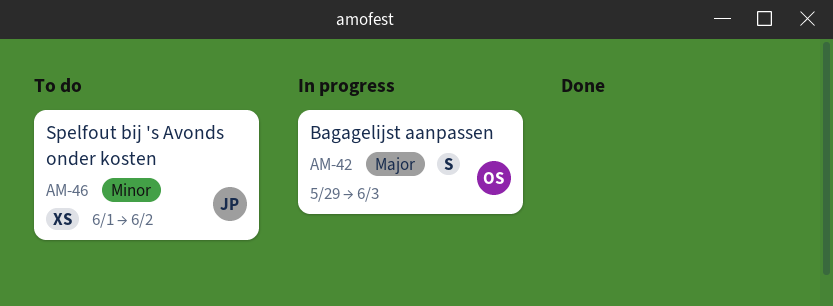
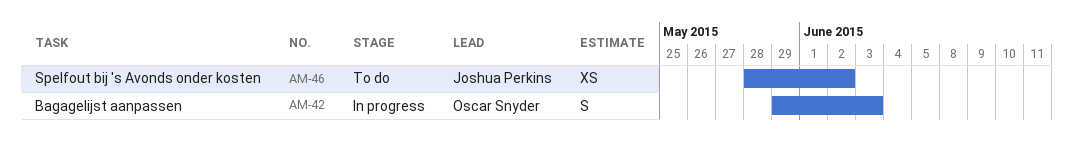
AM-46, start: Jun 1 -> May 28

